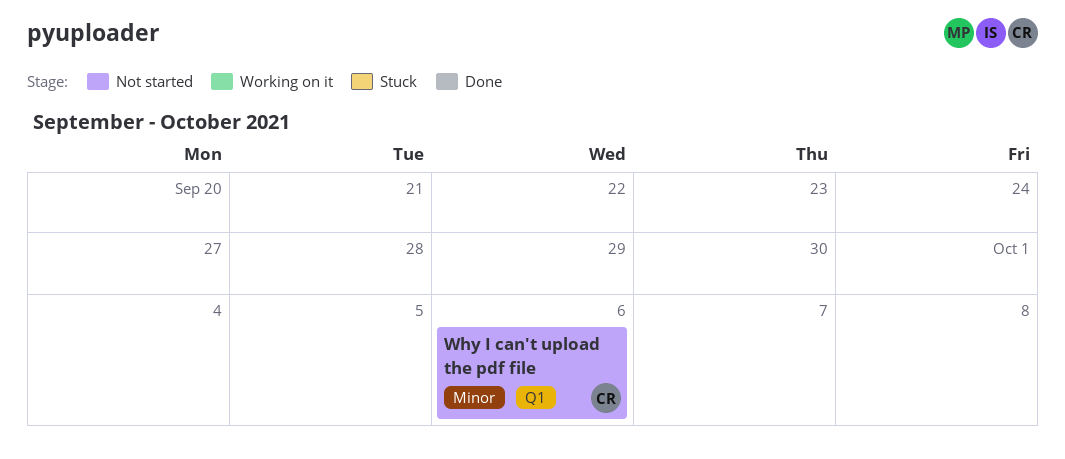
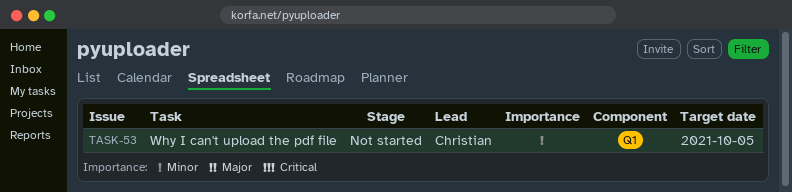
Why I can't upload the pdf file, due: Oct 6 -> Oct 5

